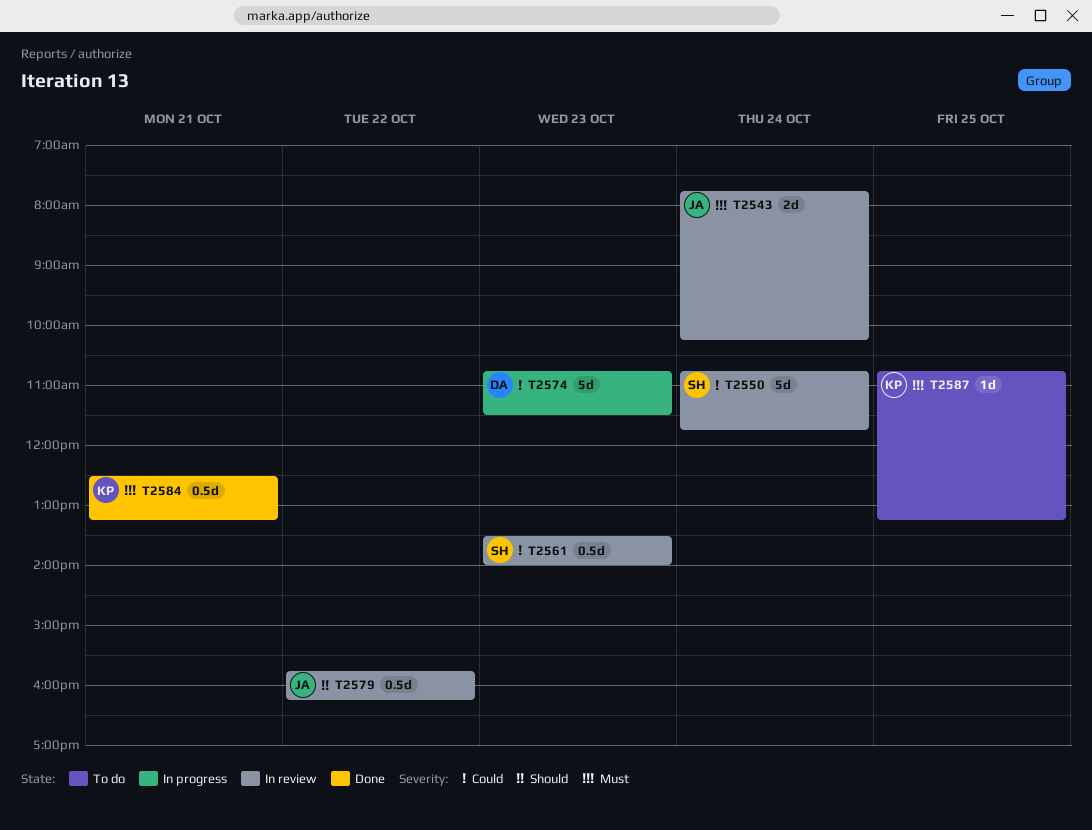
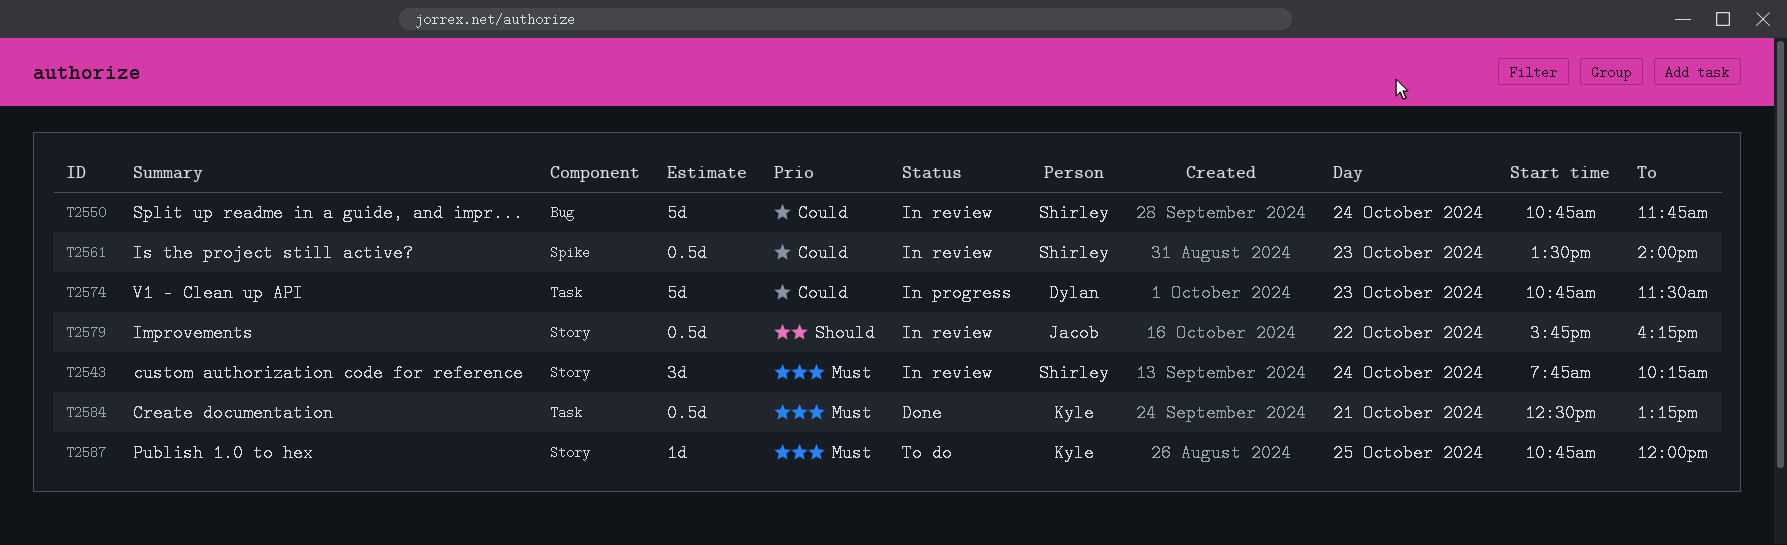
T2543, owner: Jacob -> Shirley
T2543, estimate: 2d -> 3d
T2587, ends: 13:15 -> 12:00

